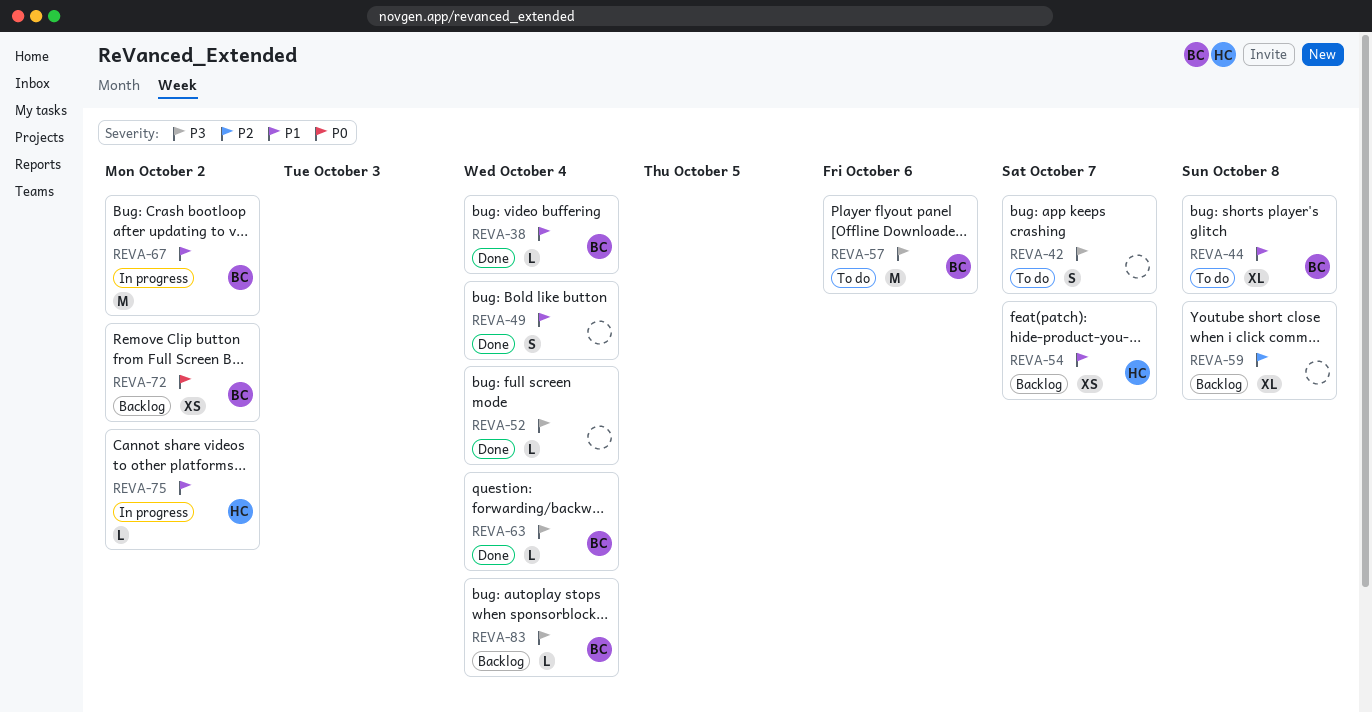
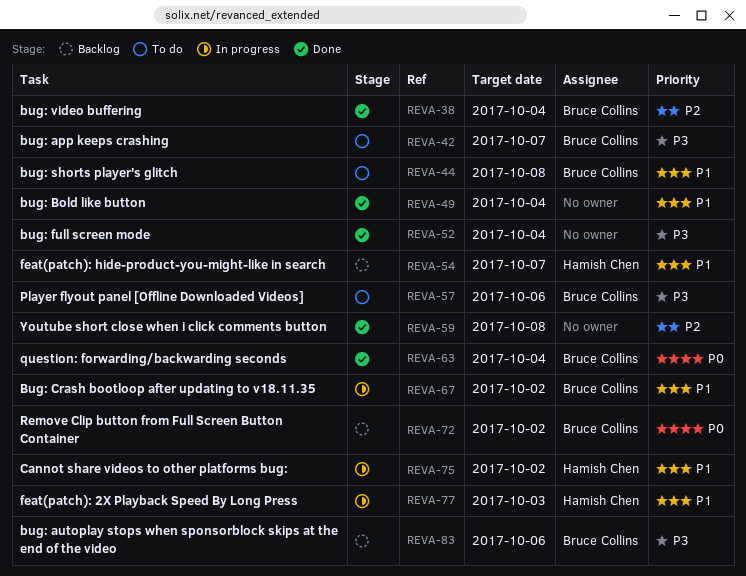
REVA-38, priority: P1 -> P2
REVA-42, owner: none -> Bruce Collins
REVA-59, status: Backlog -> Done
REVA-63, priority: P3 -> P0
REVA-77: none -> present
REVA-83, due: Oct 4 -> Oct 6

